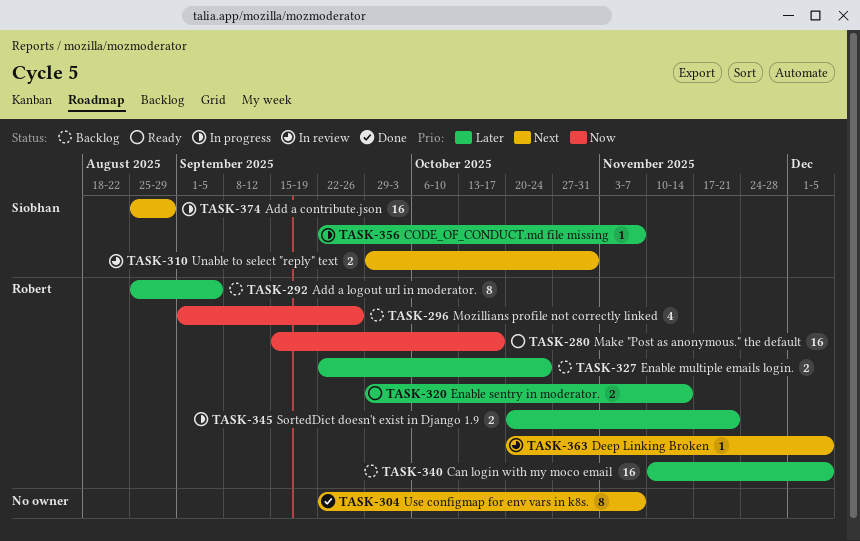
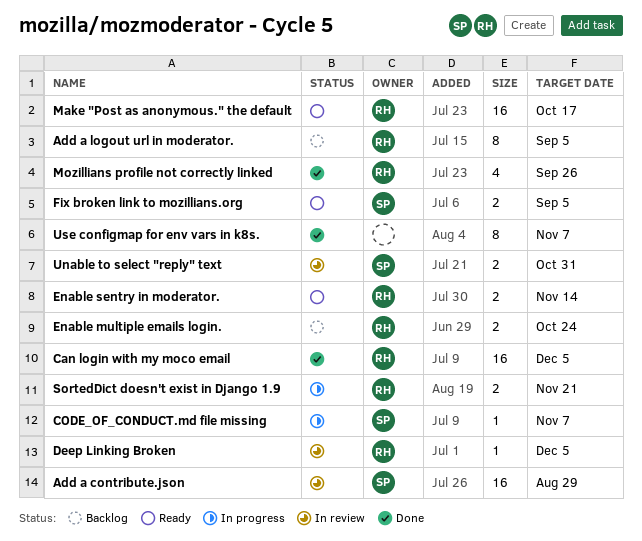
Add a contribute.json, status: In progress -> In review
Can login with my moco email, status: Backlog -> Done
Fix broken link to mozillians.org: none -> present
Mozillians profile not correctly linked, status: Backlog -> Done

